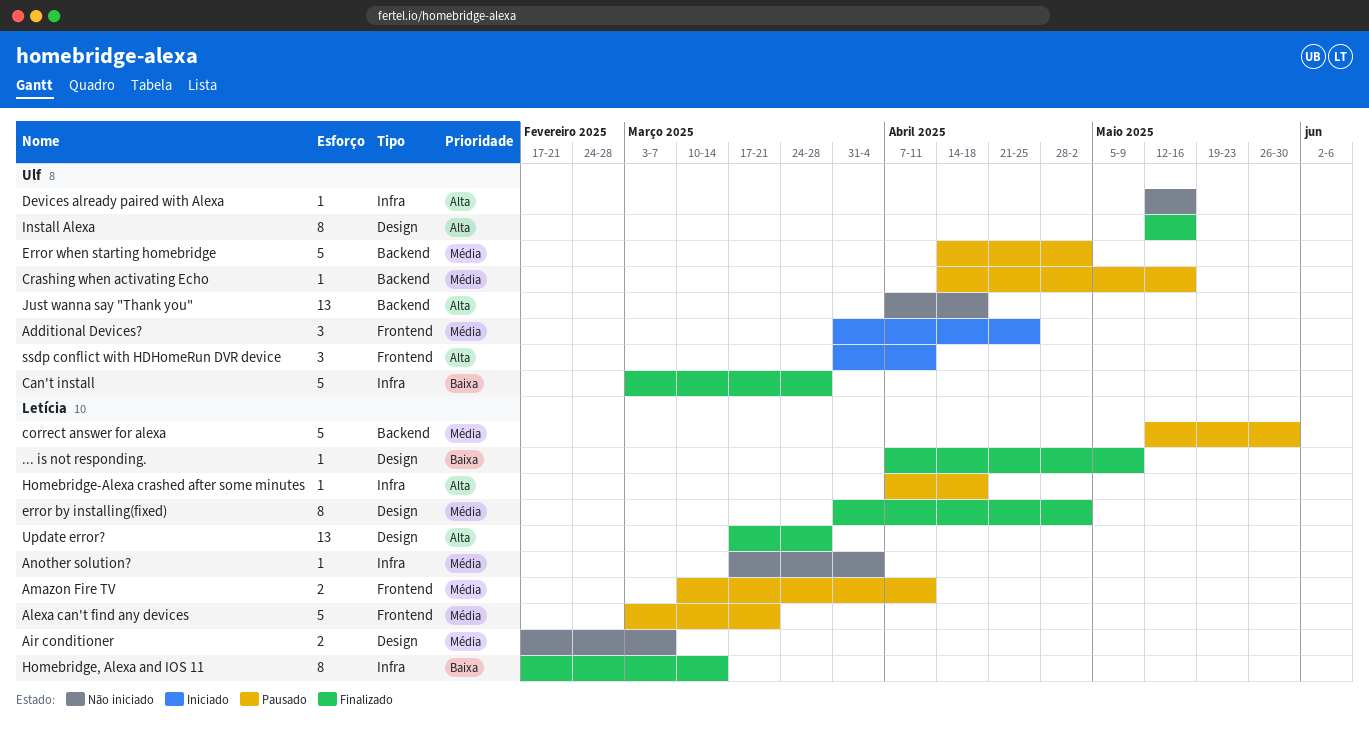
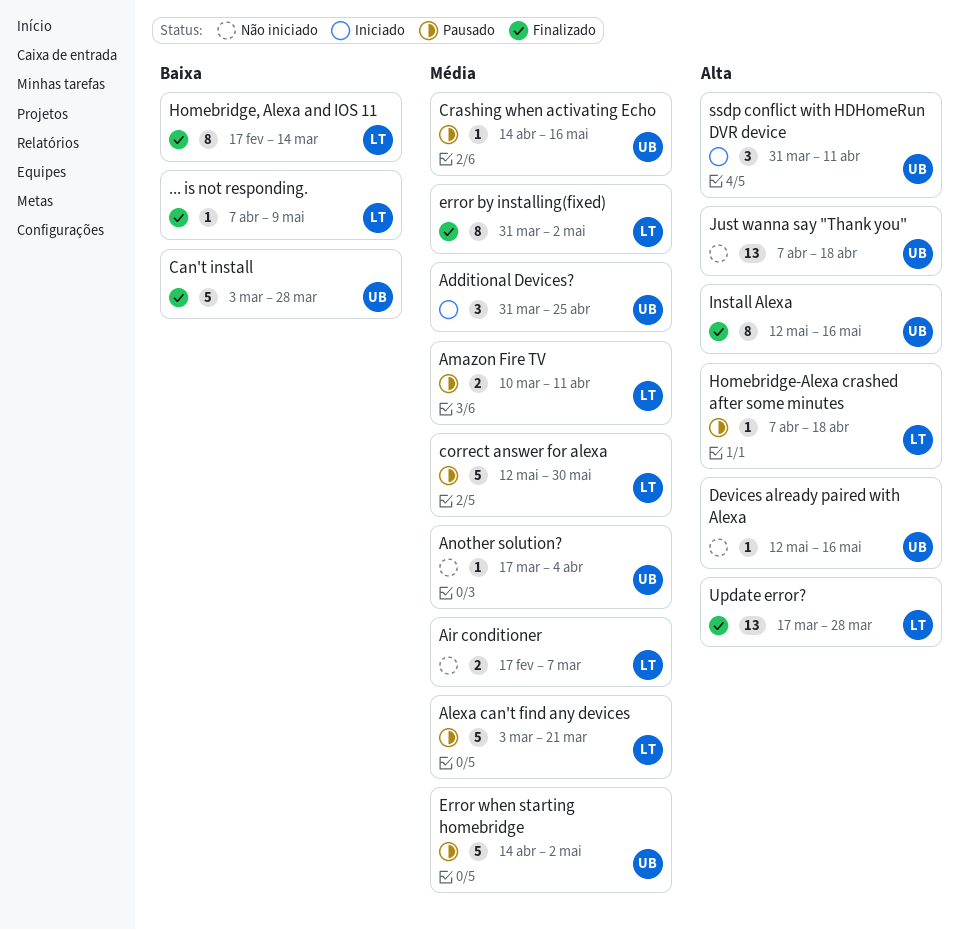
Another solution?, owner: Letícia -> Ulf

